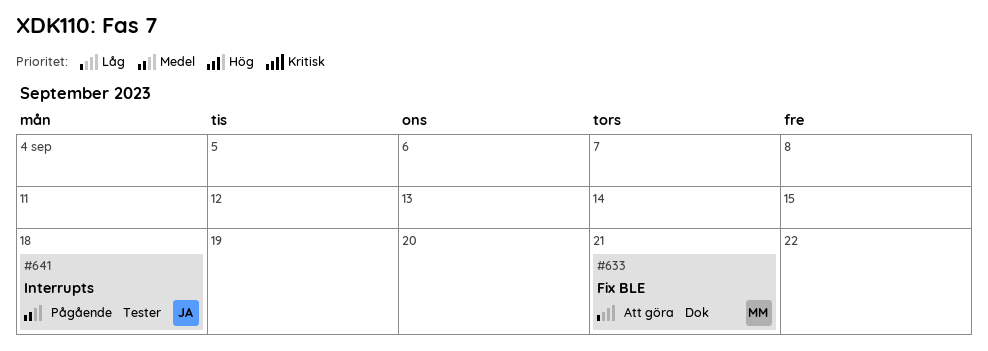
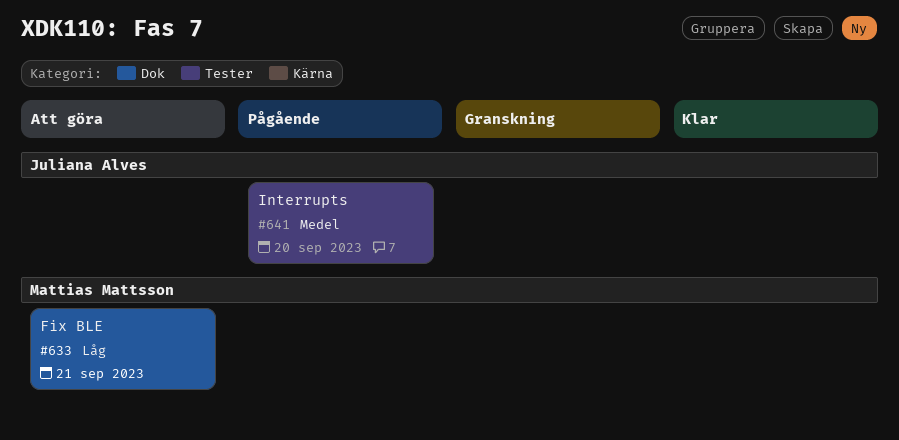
#641, due: Sep 18 -> Sep 20

